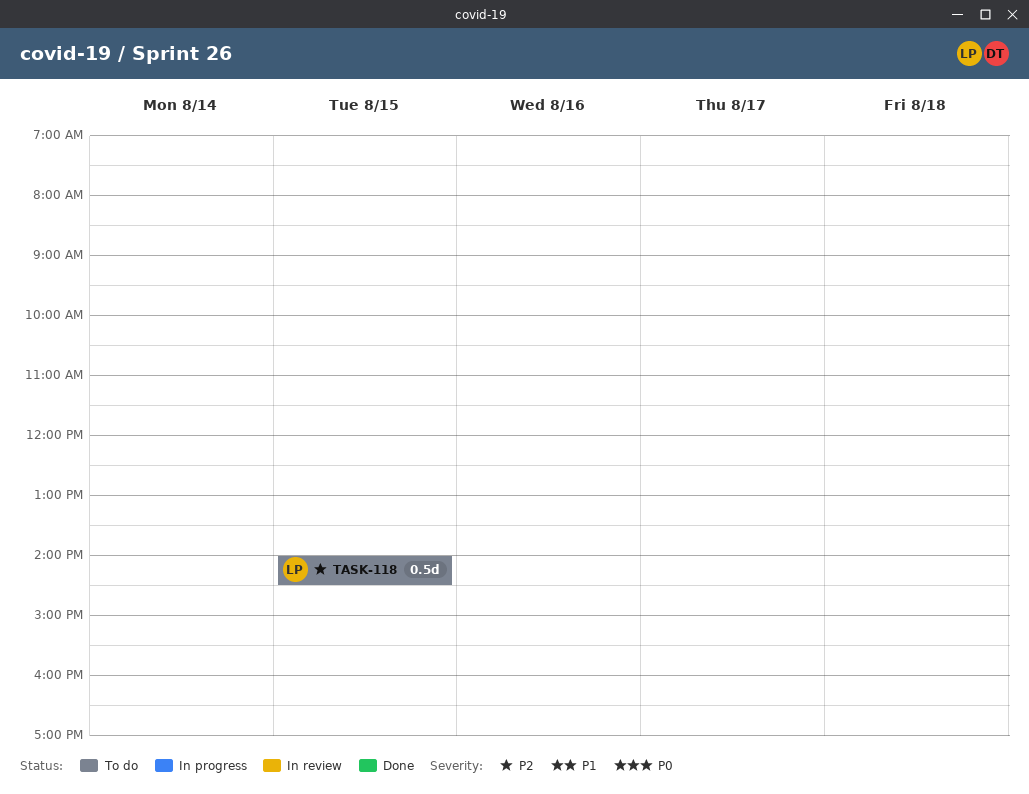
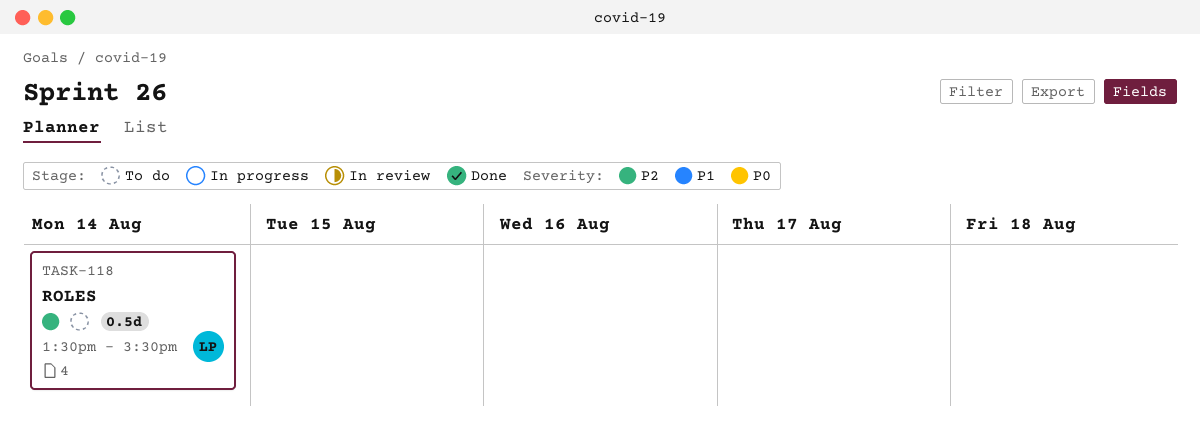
TASK-118, day: Aug 15 -> Aug 14
TASK-118, begins: 14:00 -> 13:30
TASK-118, ends: 14:30 -> 15:30

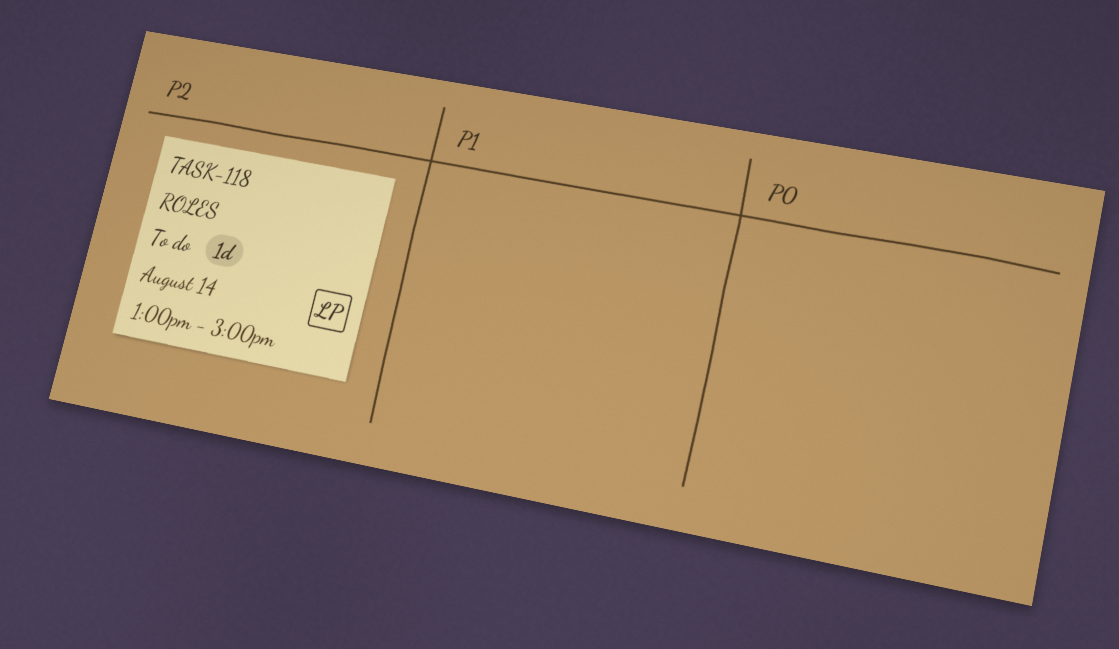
TASK-118, estimate: 0.5d -> 1d
TASK-118, begins: 13:30 -> 13:00
TASK-118, ends: 15:30 -> 15:00

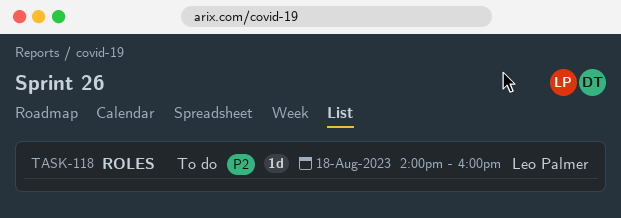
TASK-118, day: Aug 14 -> Aug 18
TASK-118, begins: 13:00 -> 14:00
TASK-118, ends: 15:00 -> 16:00

